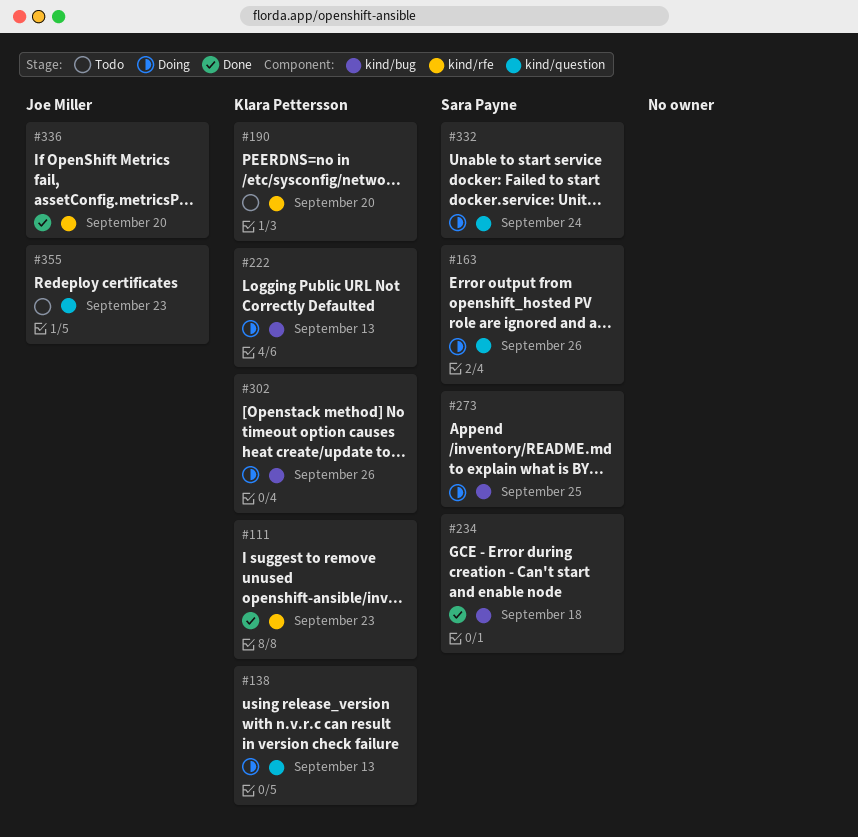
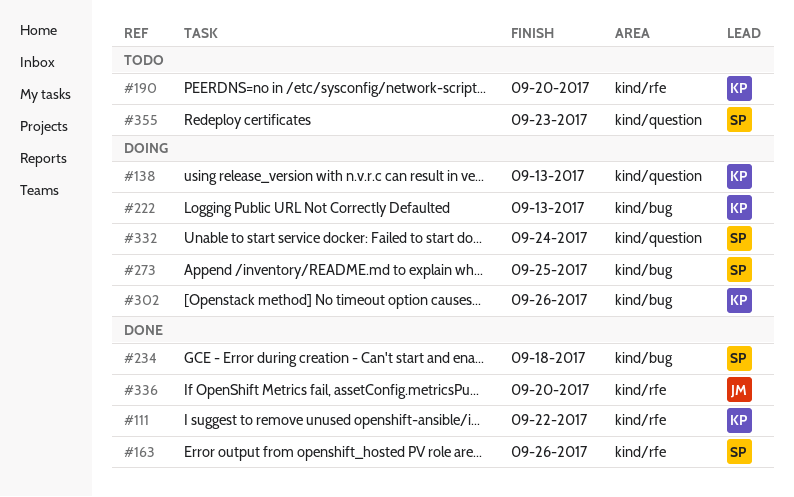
#111, due: Sep 23 -> Sep 22
#163, status: Doing -> Done
#163, label: kind/question -> kind/rfe
#355, owner: Joe Miller -> Sara Payne

